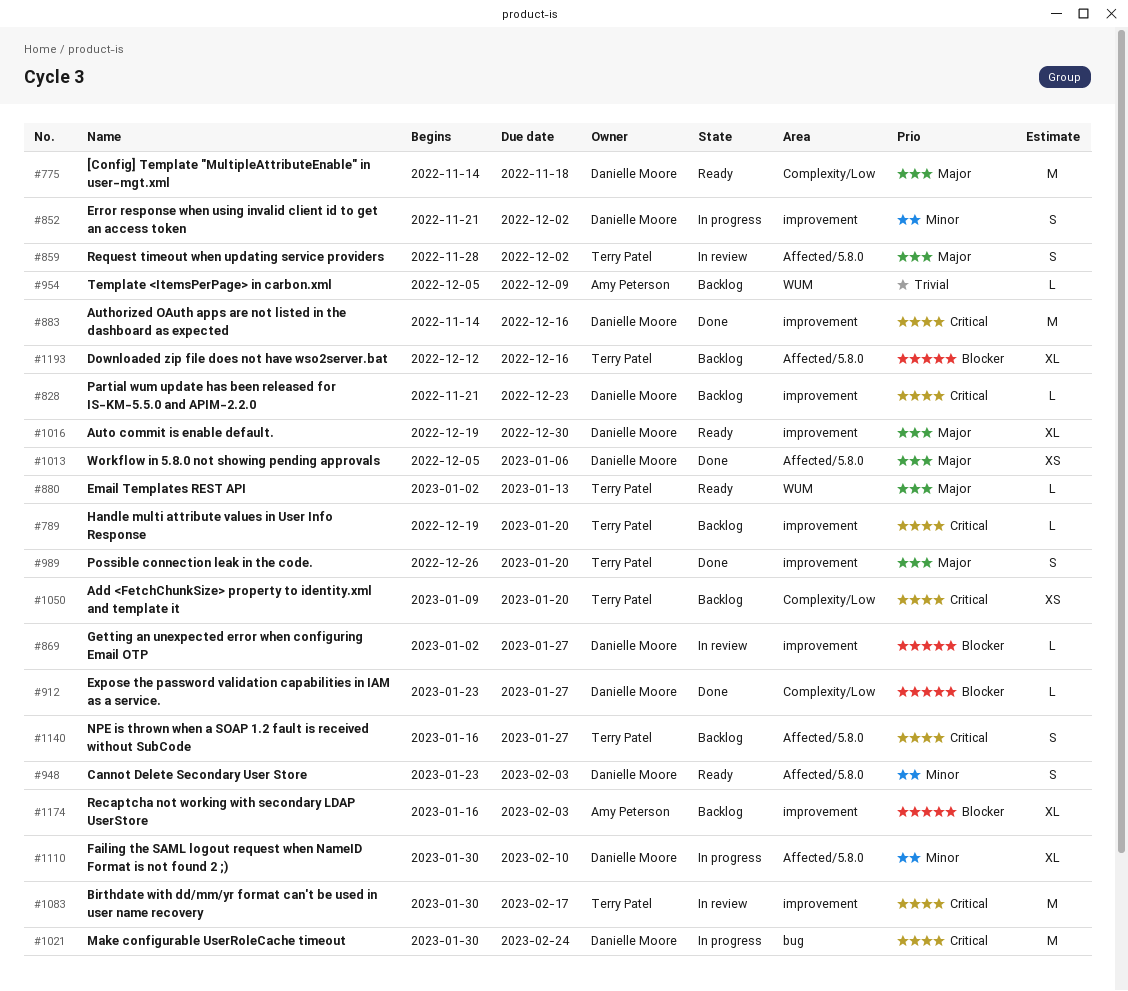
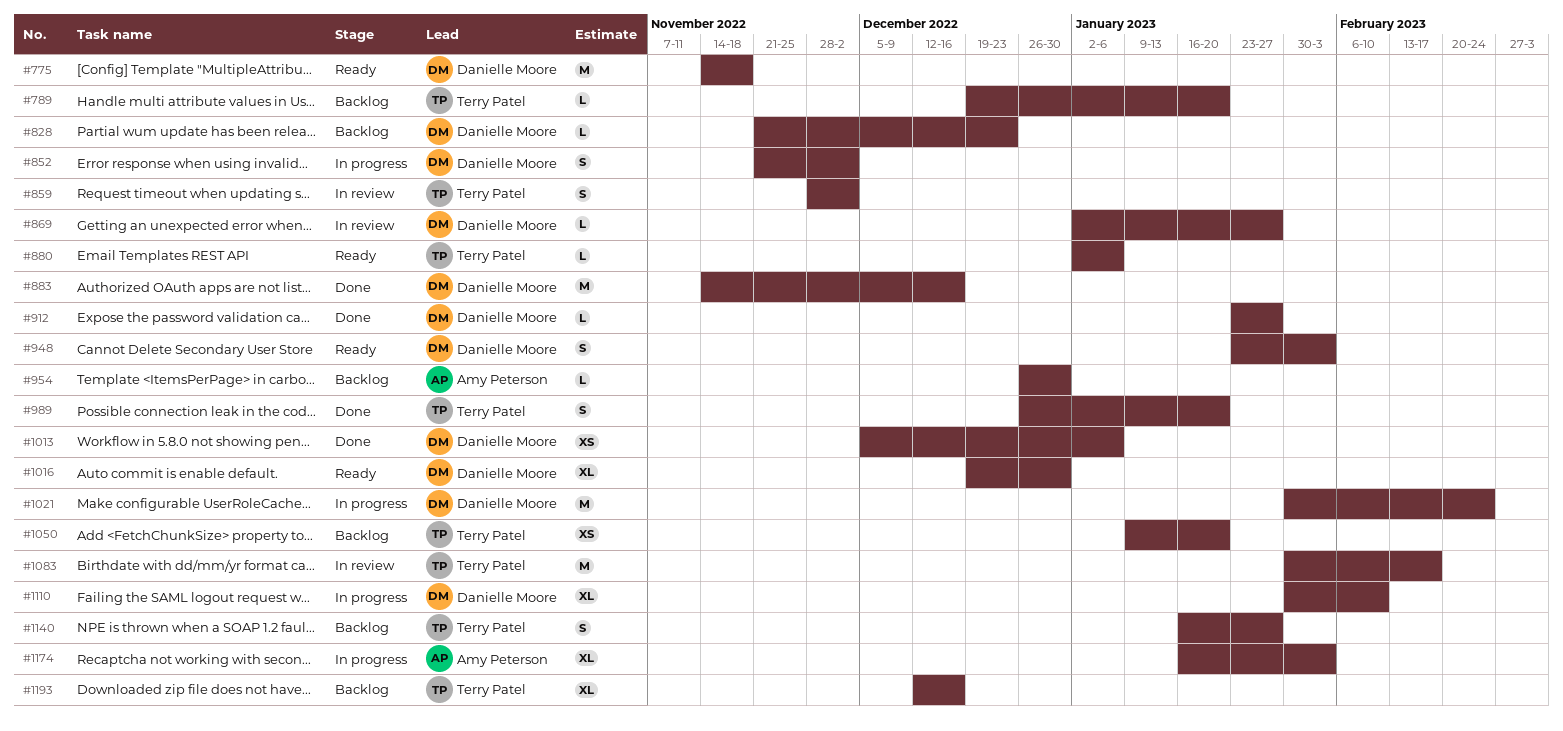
#880, due: Jan 13 -> Jan 6
#954, start: Dec 5 -> Dec 26
#954, due: Dec 9 -> Dec 30
#1174, status: Backlog -> In progress

